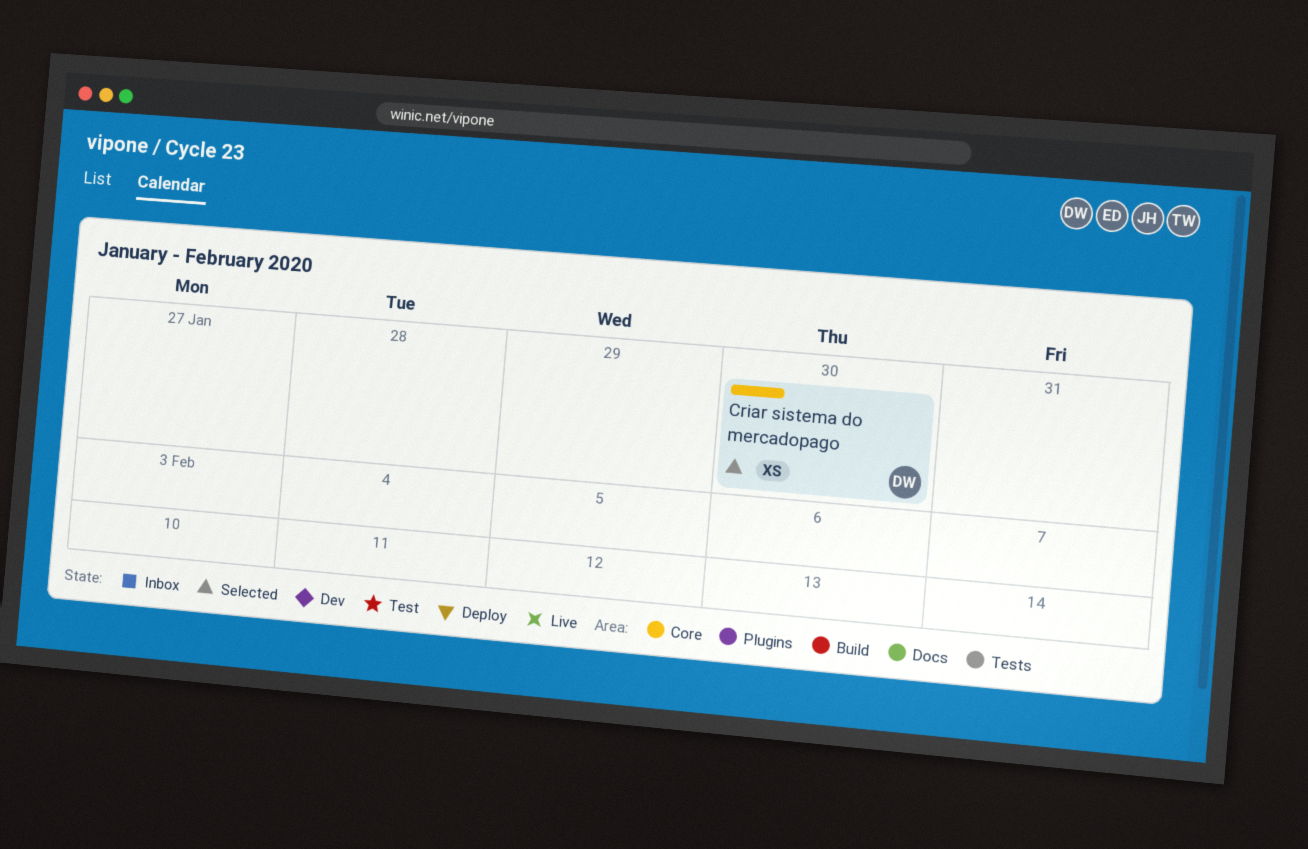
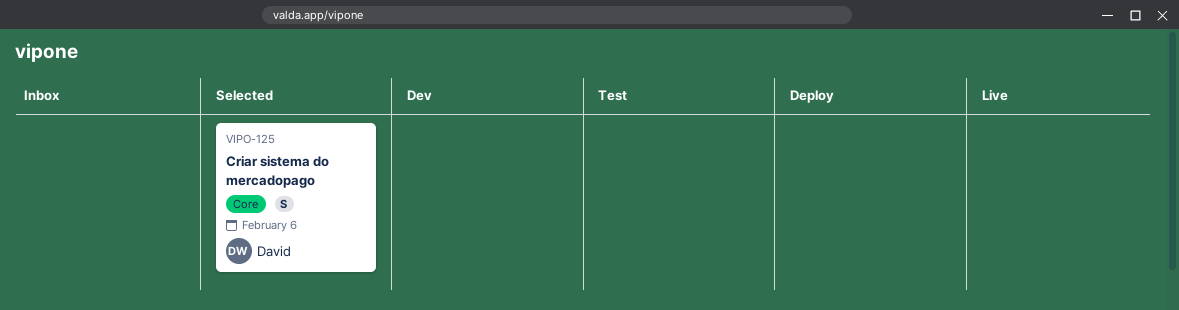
Criar sistema do mercadopago, estimate: XS -> S
Criar sistema do mercadopago, due: Jan 30 -> Feb 6

